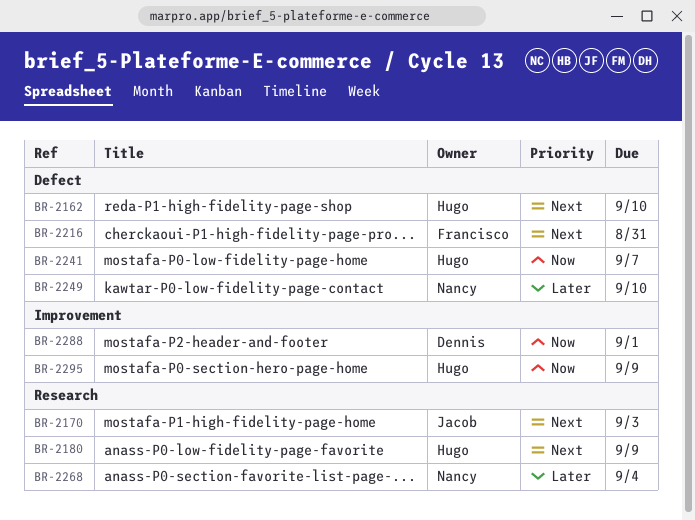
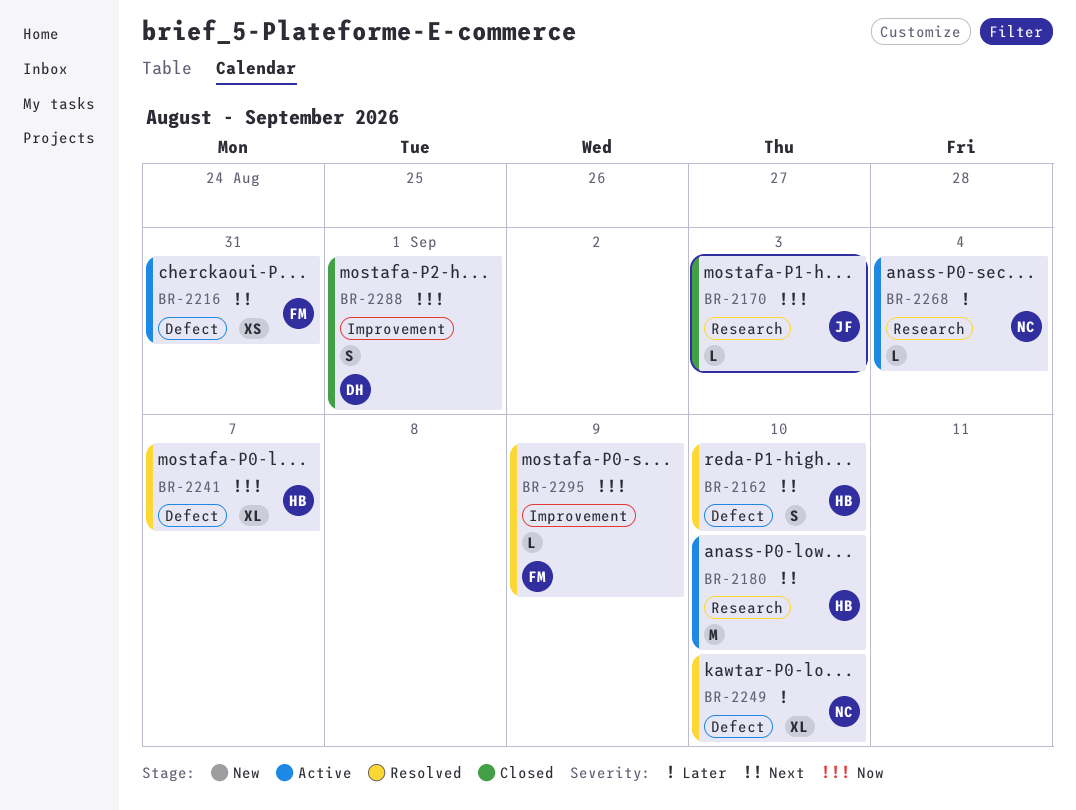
BR-2170, priority: Next -> Now
BR-2180, due: Sep 9 -> Sep 10
BR-2295, owner: Hugo -> Francisco

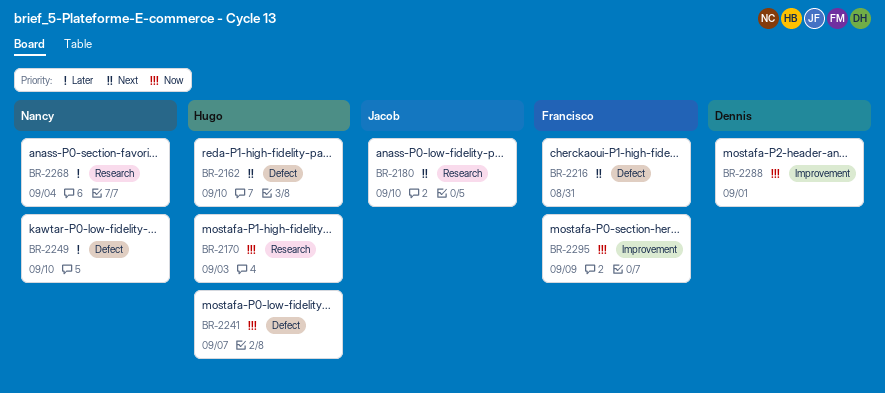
BR-2170, owner: Jacob -> Hugo
BR-2180, owner: Hugo -> Jacob

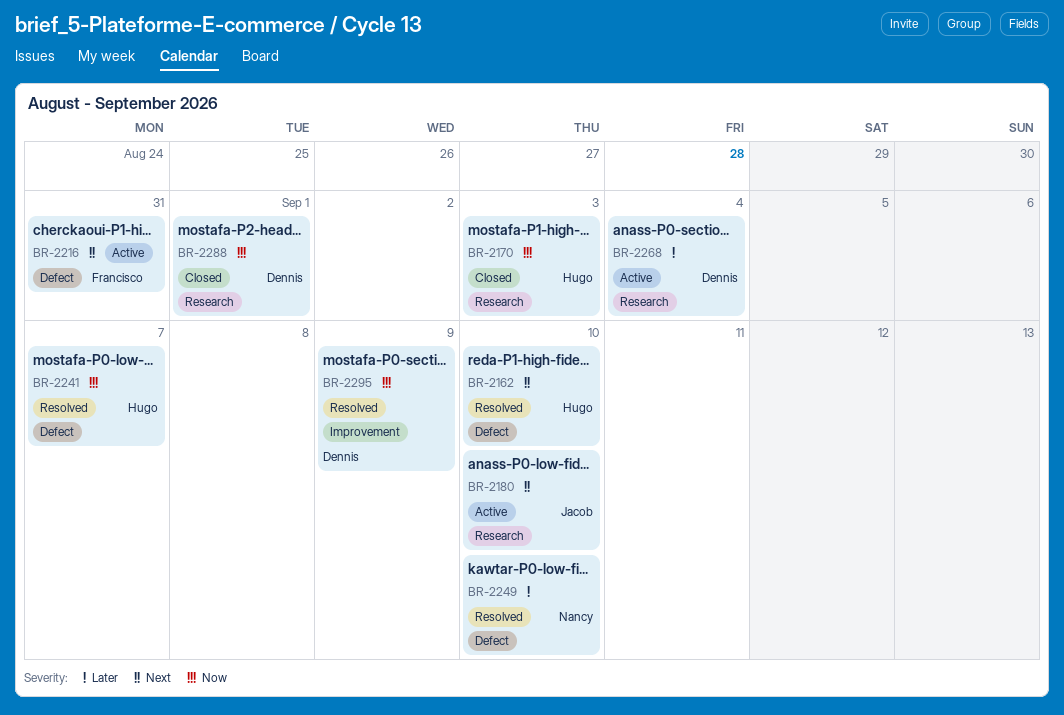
BR-2268, owner: Nancy -> Dennis
BR-2288, label: Improvement -> Research
BR-2295, owner: Francisco -> Dennis

